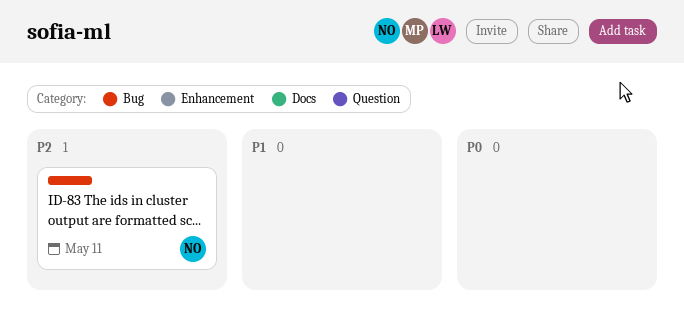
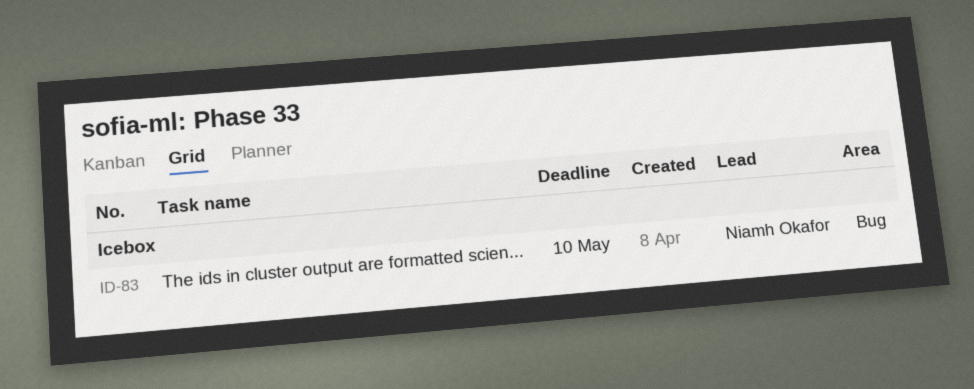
ID-83, due: May 11 -> May 10

